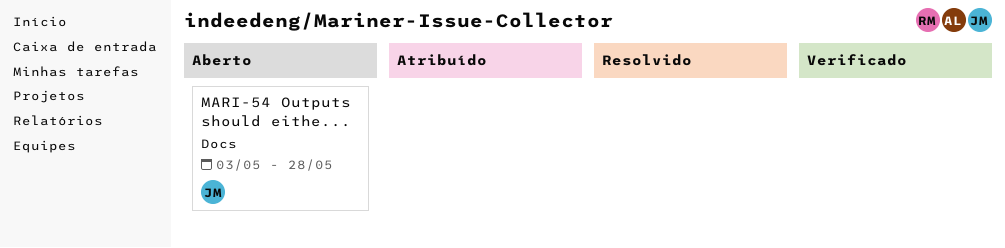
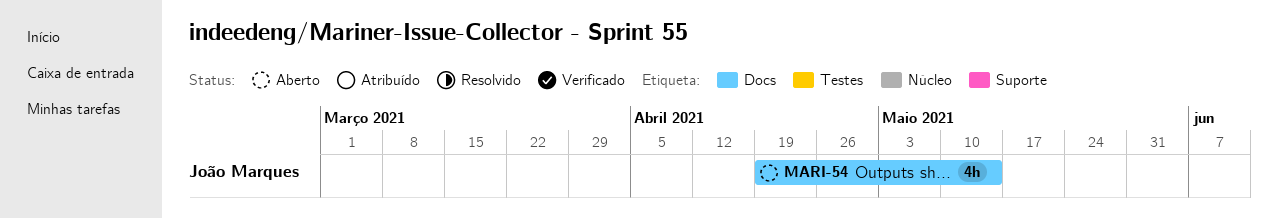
MARI-54, start: May 3 -> Apr 19
MARI-54, due: May 28 -> May 14

